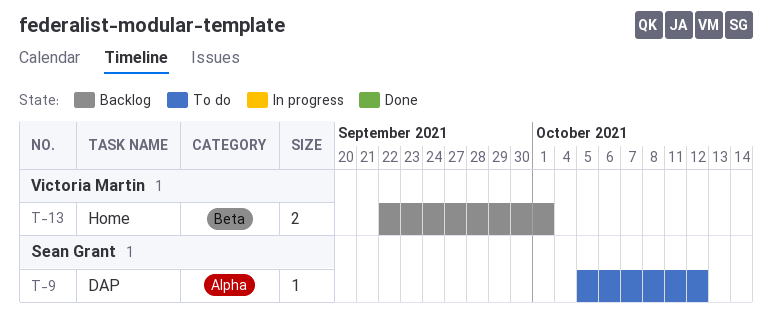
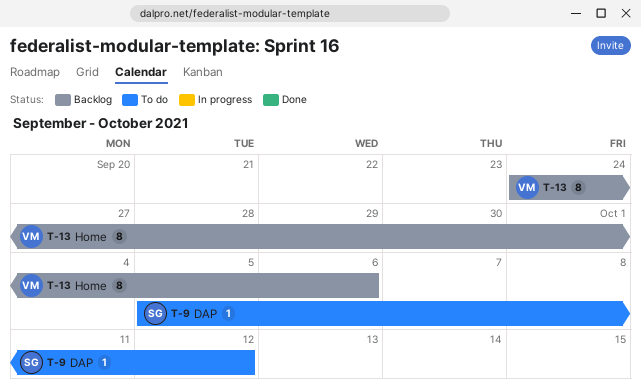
T-13, estimate: 2 -> 8
T-13, start: Sep 22 -> Sep 24
T-13, due: Oct 1 -> Oct 6

